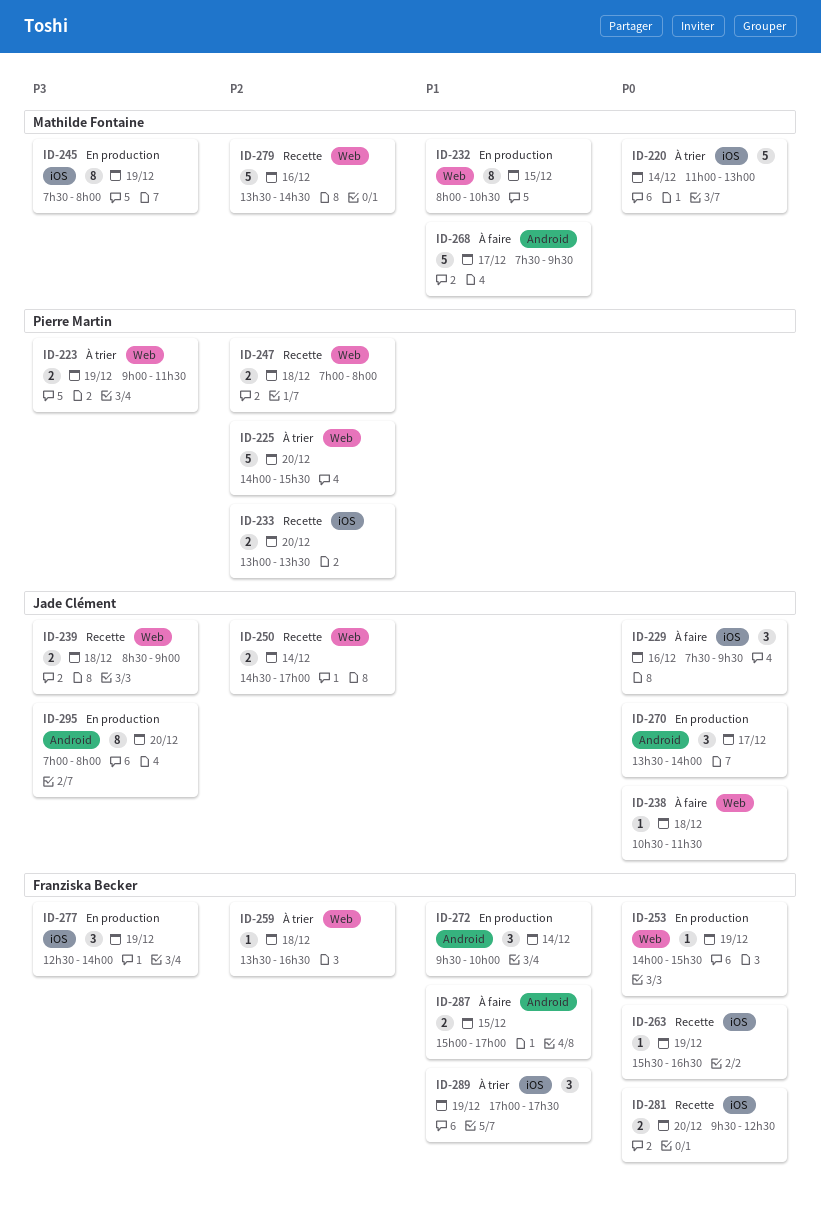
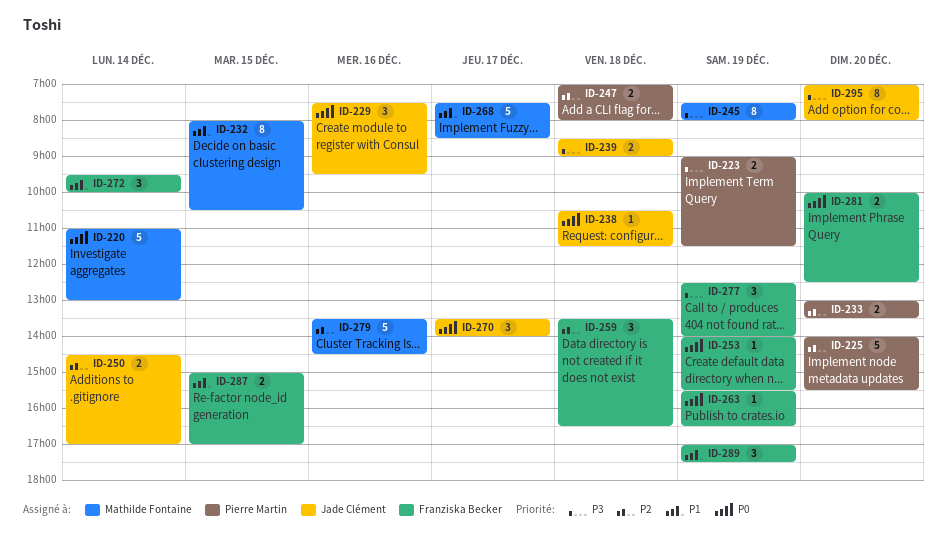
ID-259, estimate: 1 -> 3
ID-268, ends: 09:30 -> 08:30
ID-281, begins: 09:30 -> 10:00

